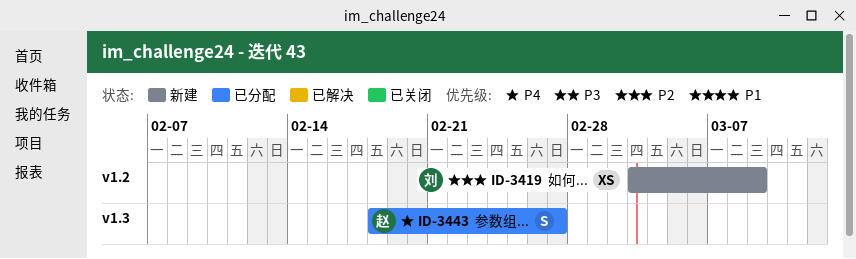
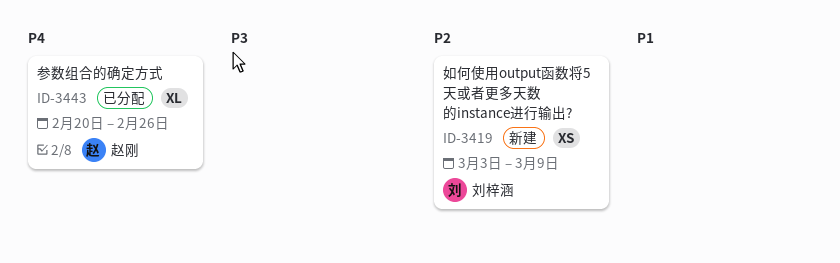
ID-3443, estimate: S -> XL
ID-3443, start: Feb 18 -> Feb 20
ID-3443, due: Feb 27 -> Feb 26

